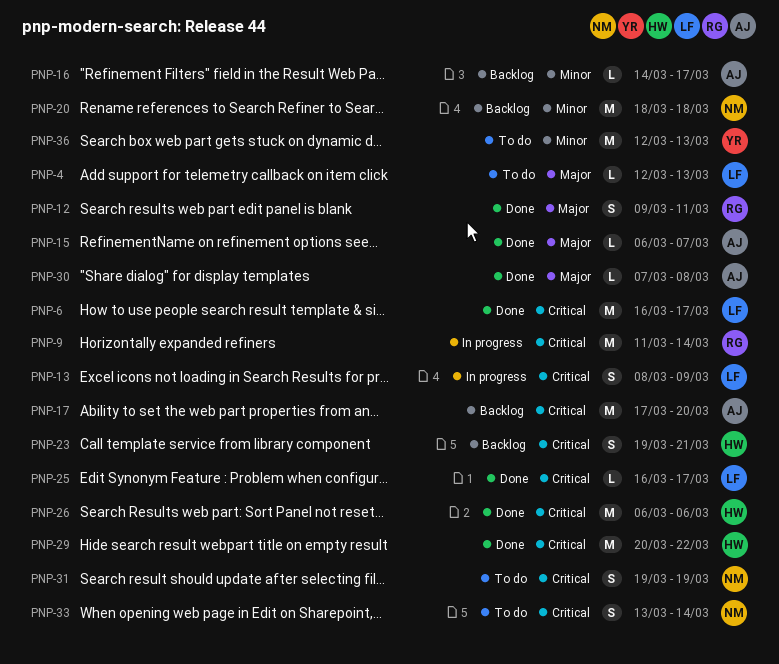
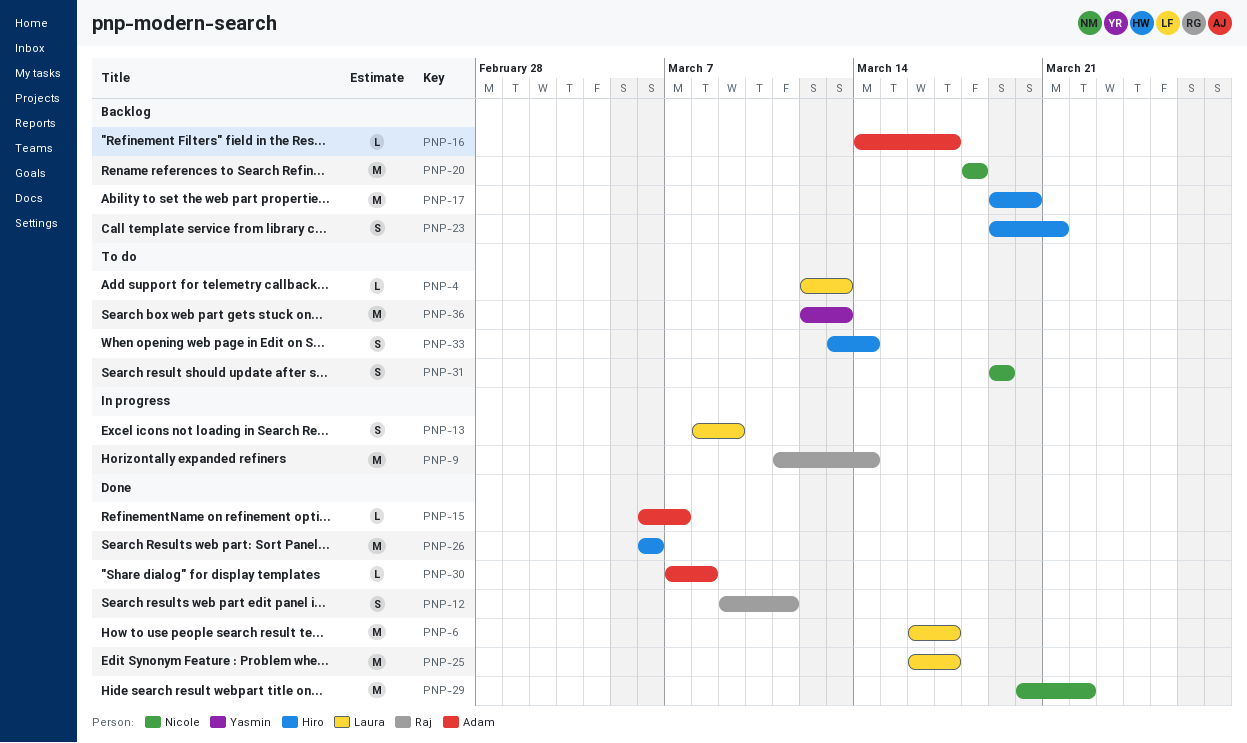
PNP-17, owner: Adam -> Hiro
PNP-17, start: Mar 17 -> Mar 19
PNP-25, estimate: L -> M
PNP-29, owner: Hiro -> Nicole
PNP-33, owner: Nicole -> Hiro

